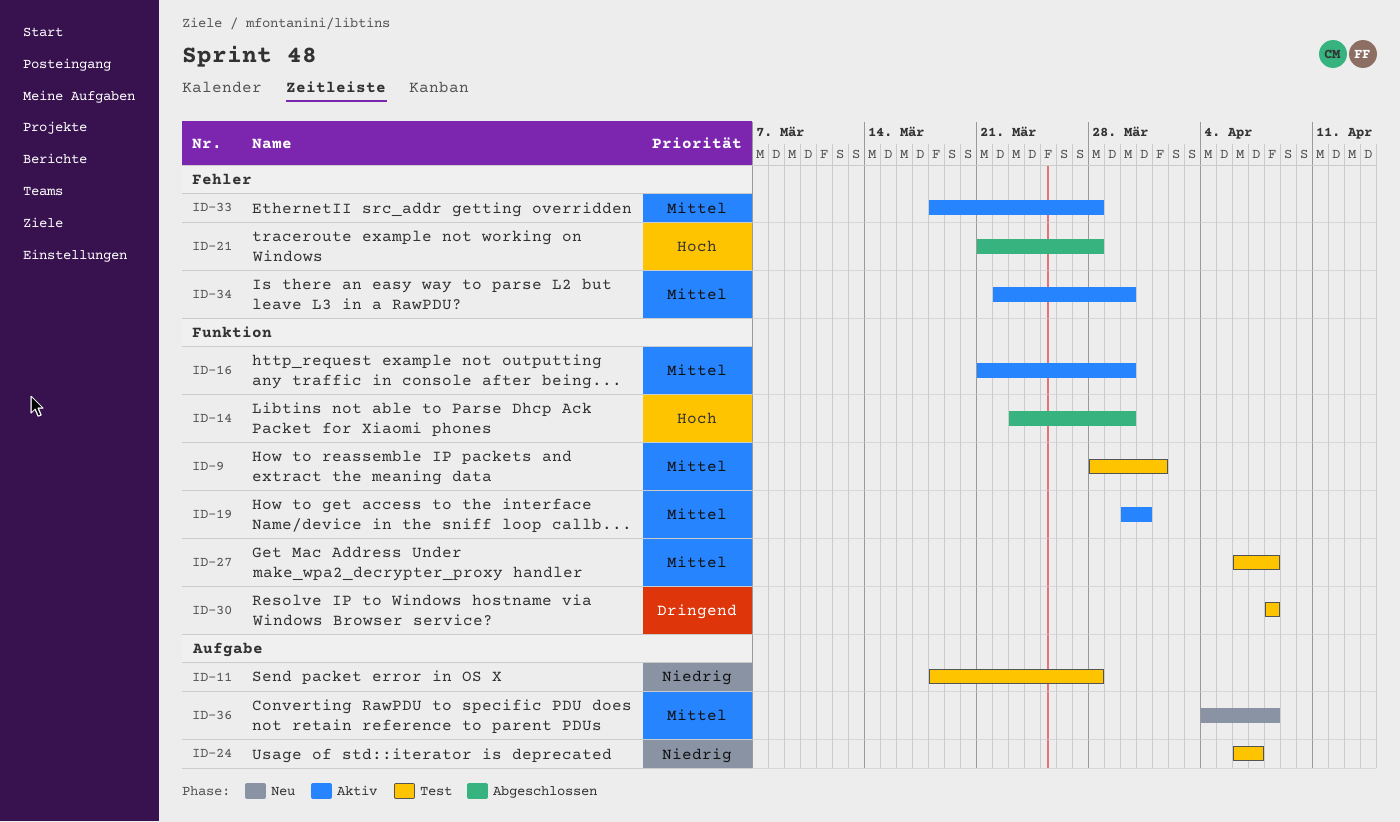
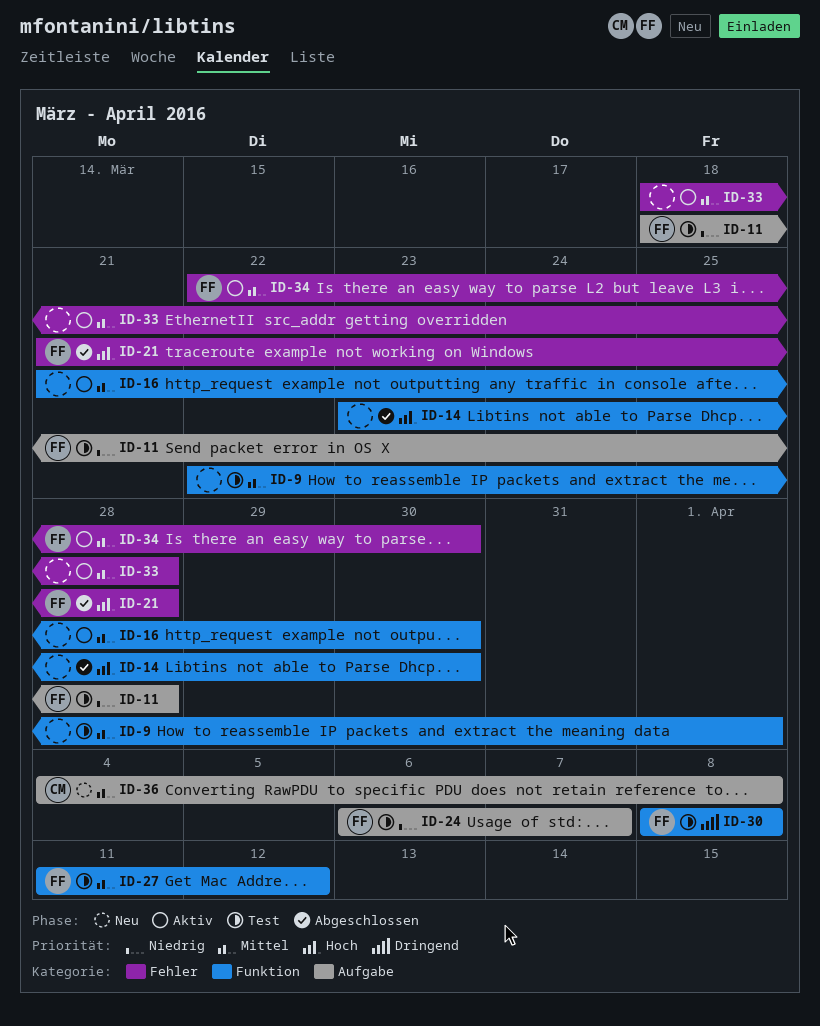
ID-9, start: Mar 28 -> Mar 22
ID-19: present -> none
ID-27, start: Apr 6 -> Apr 11
ID-27, due: Apr 8 -> Apr 12

